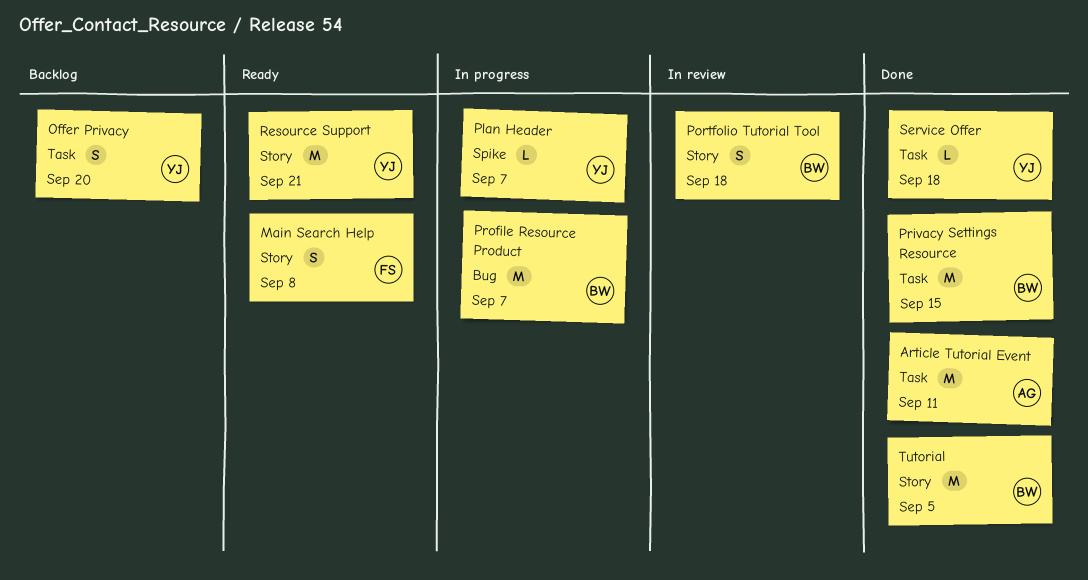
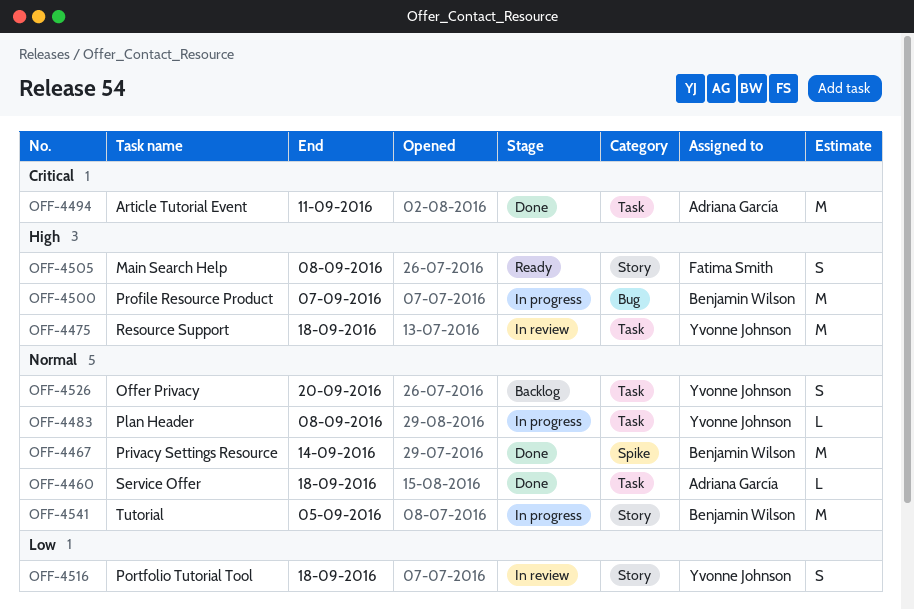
Plan Header, label: Spike -> Task
Plan Header, due: Sep 7 -> Sep 8
Portfolio Tutorial Tool, owner: Benjamin Wilson -> Yvonne Johnson
Privacy Settings Resource, label: Task -> Spike
Privacy Settings Resource, due: Sep 15 -> Sep 14
Resource Support, status: Ready -> In review
Resource Support, label: Story -> Task
Resource Support, due: Sep 21 -> Sep 18
Service Offer, owner: Yvonne Johnson -> Adriana García
Tutorial, status: Done -> In progress

